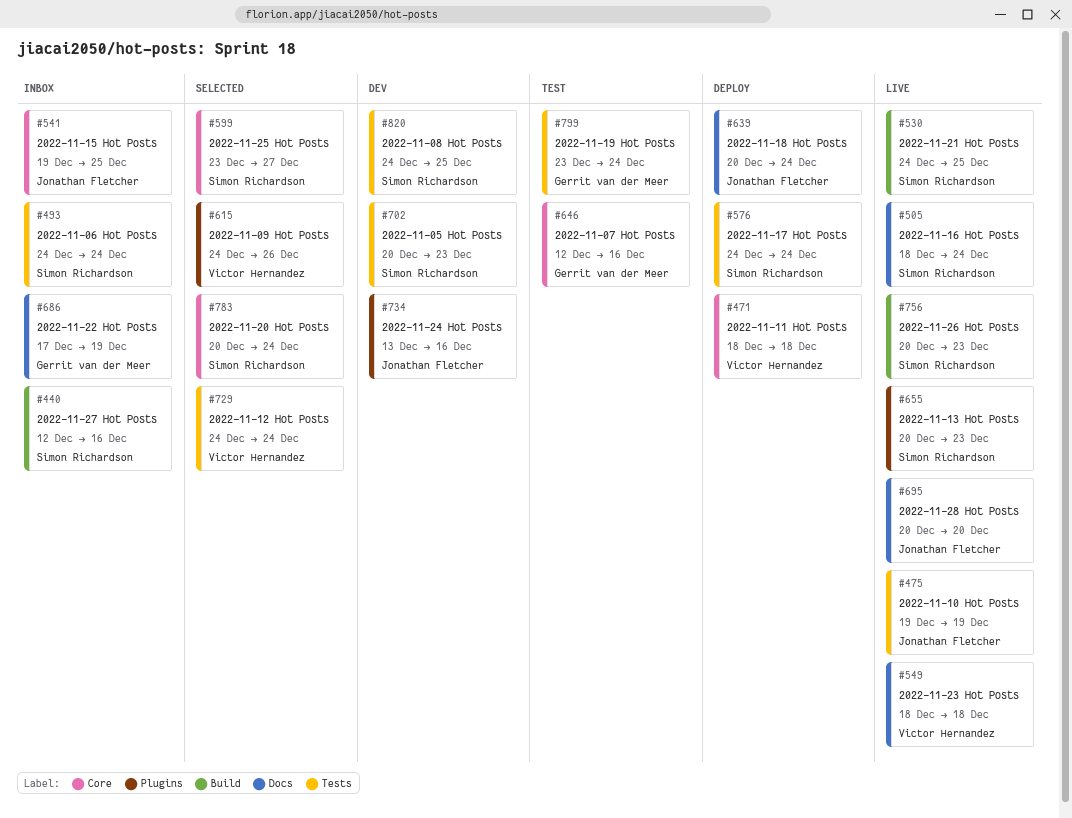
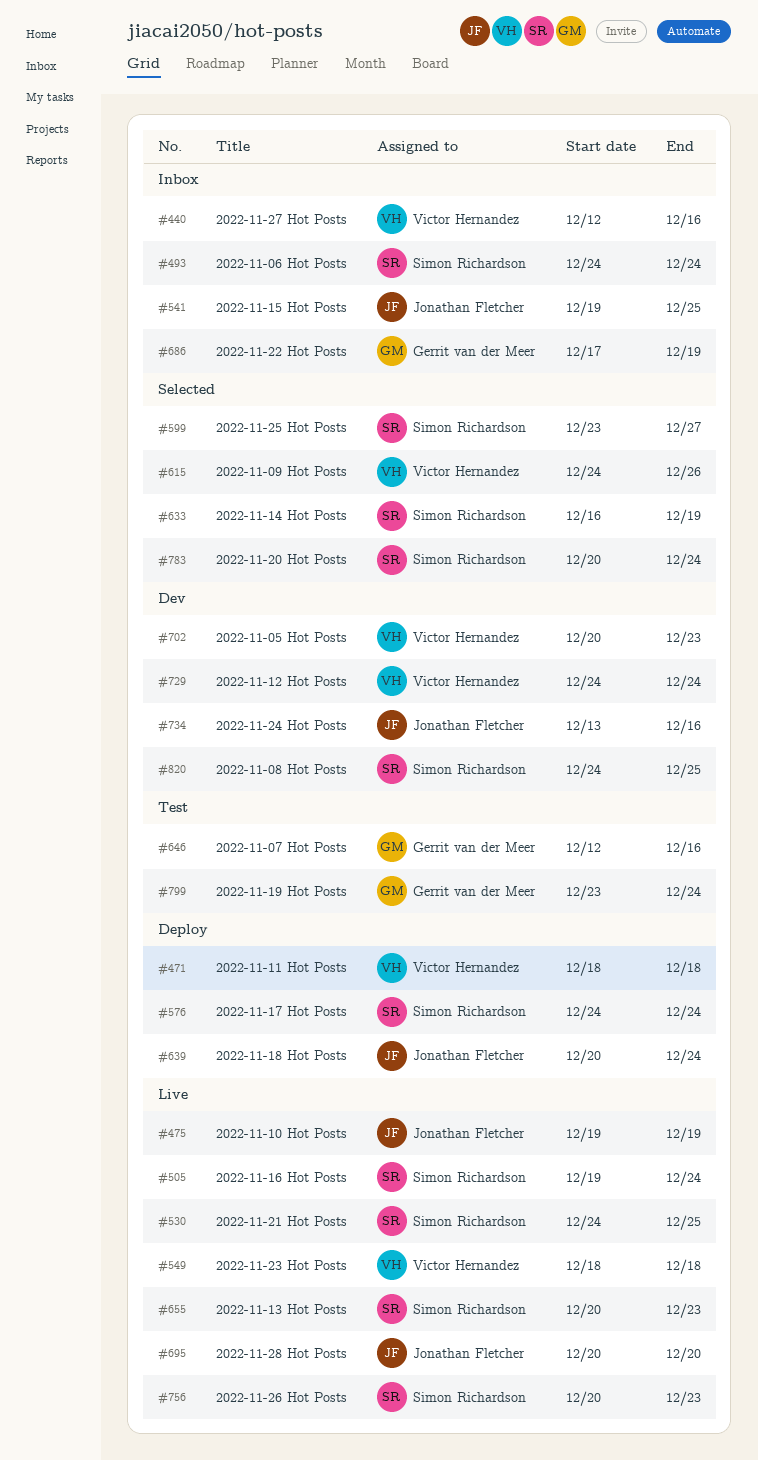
#440, owner: Simon Richardson -> Victor Hernandez
#505, start: Dec 18 -> Dec 19
#633: none -> present
#702, owner: Simon Richardson -> Victor Hernandez
#729, status: Selected -> Dev

